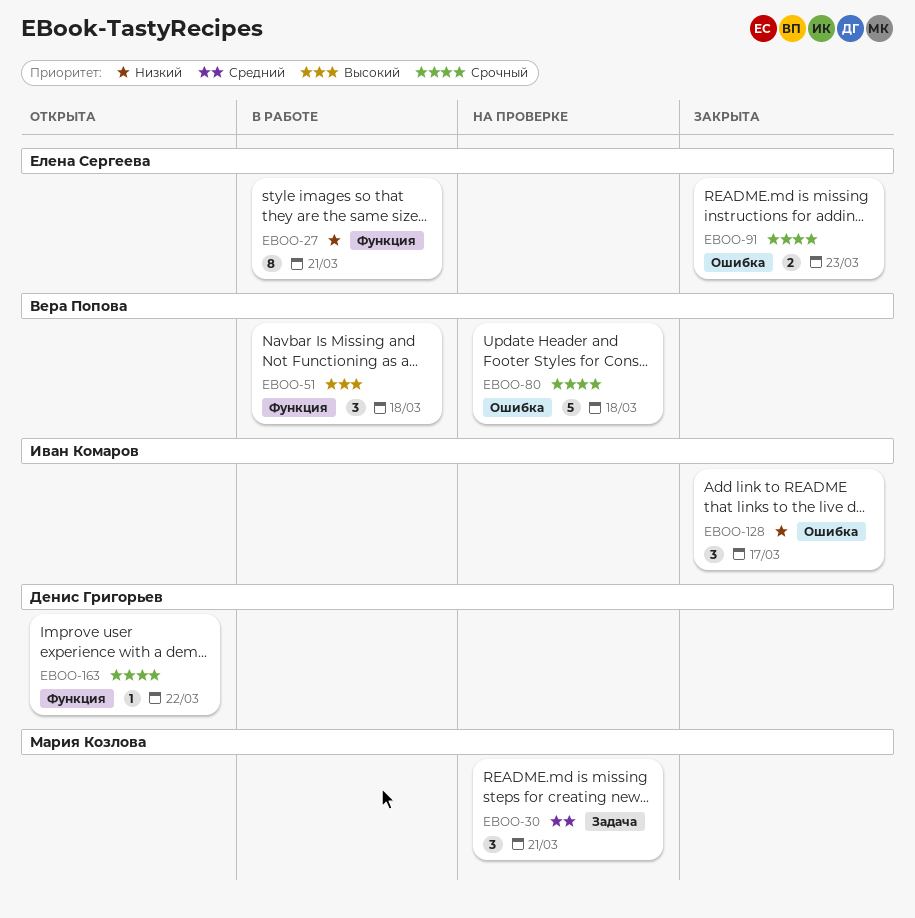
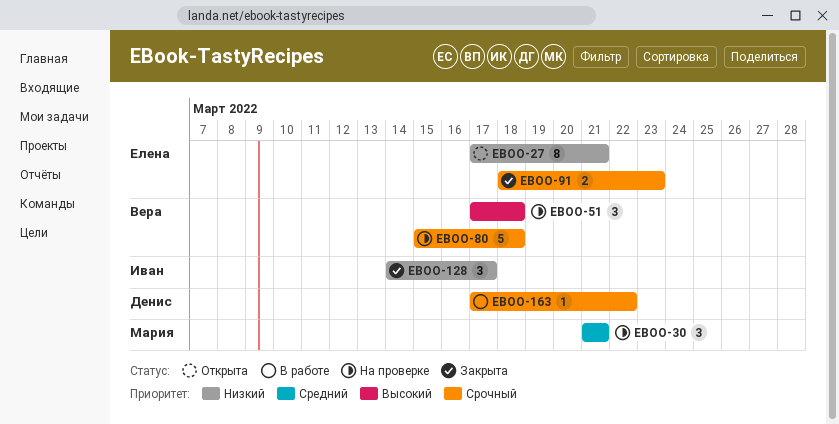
EBOO-27, status: В работе -> Открыта
EBOO-51, status: В работе -> На проверке
EBOO-163, status: Открыта -> В работе

